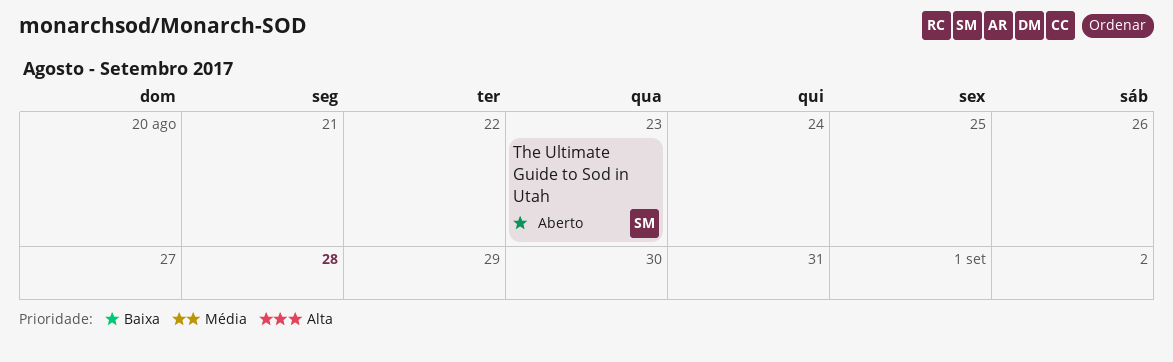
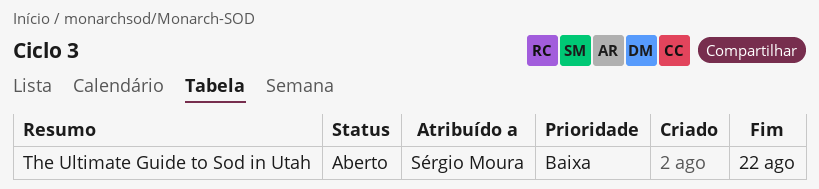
The Ultimate Guide to Sod in Utah, due: Aug 23 -> Aug 22

